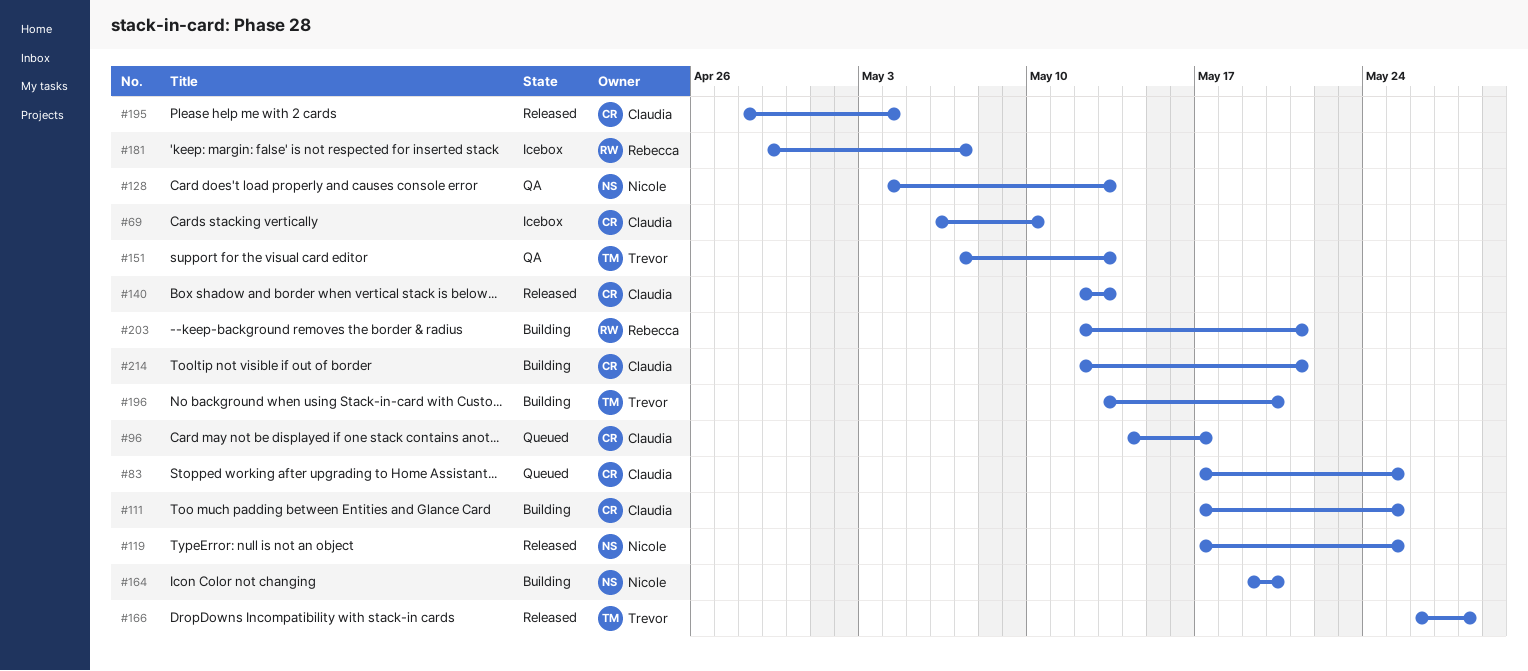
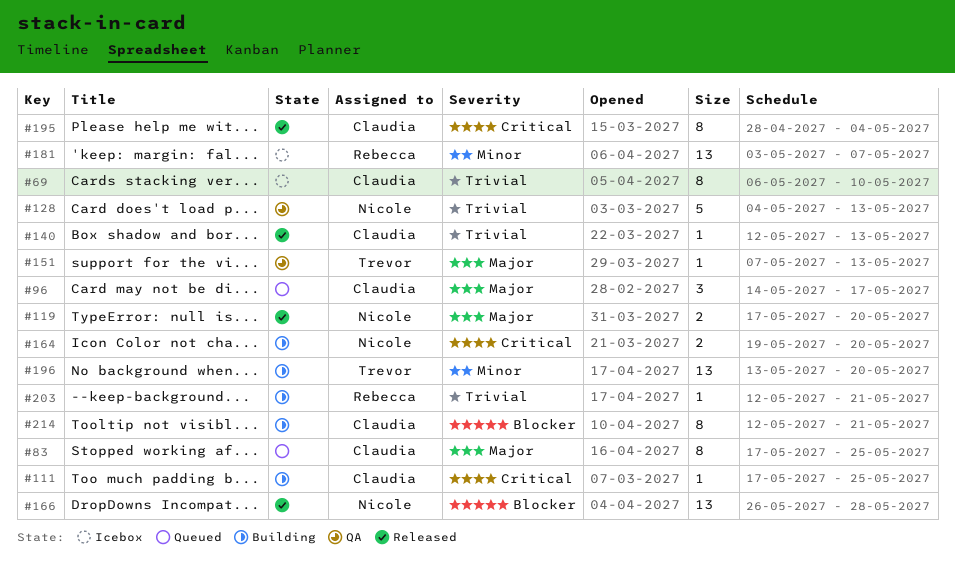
#119, due: May 25 -> May 20
#166, owner: Trevor -> Nicole
#181, start: Apr 29 -> May 3

